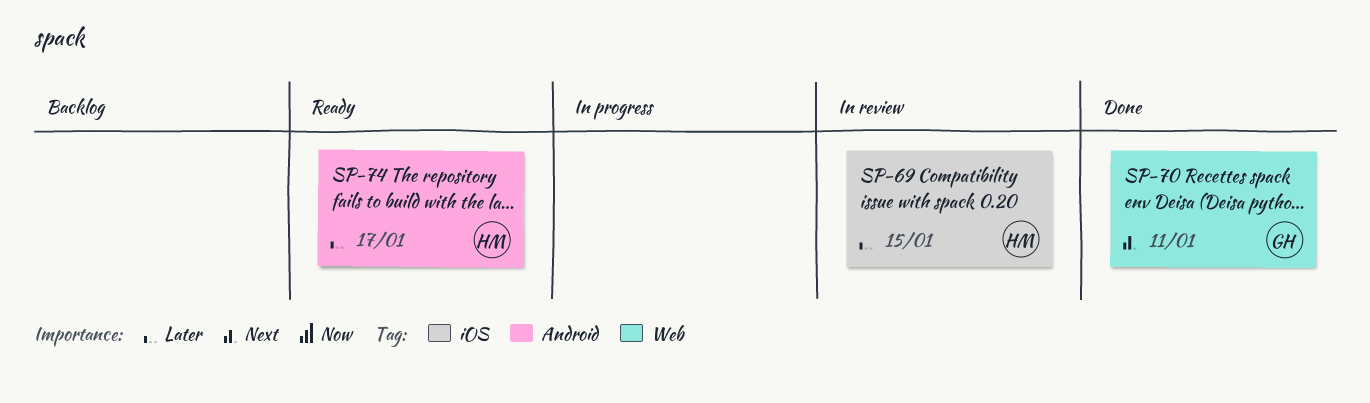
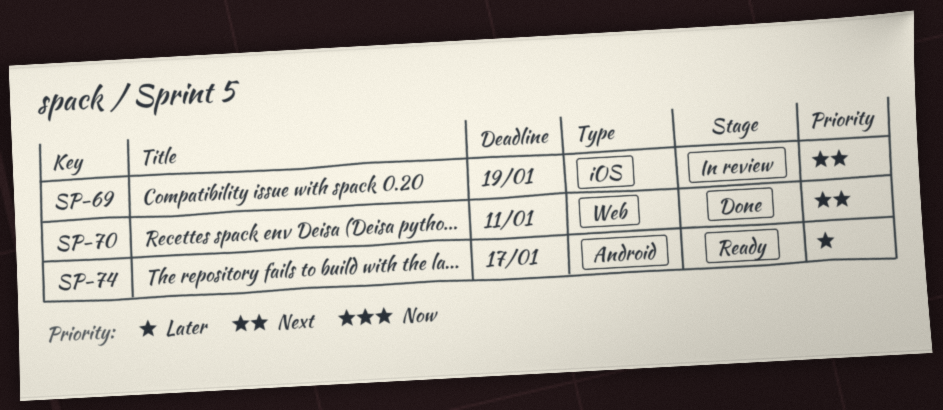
SP-69, priority: Later -> Next
SP-69, due: Jan 15 -> Jan 19

